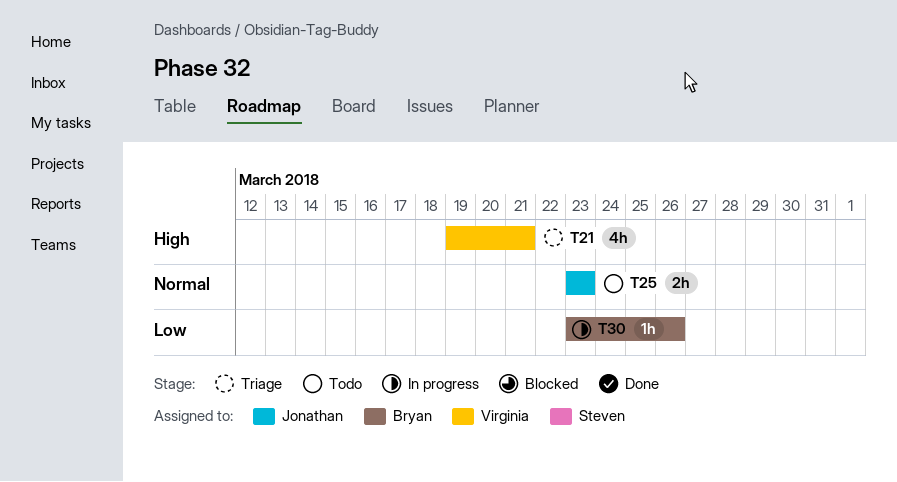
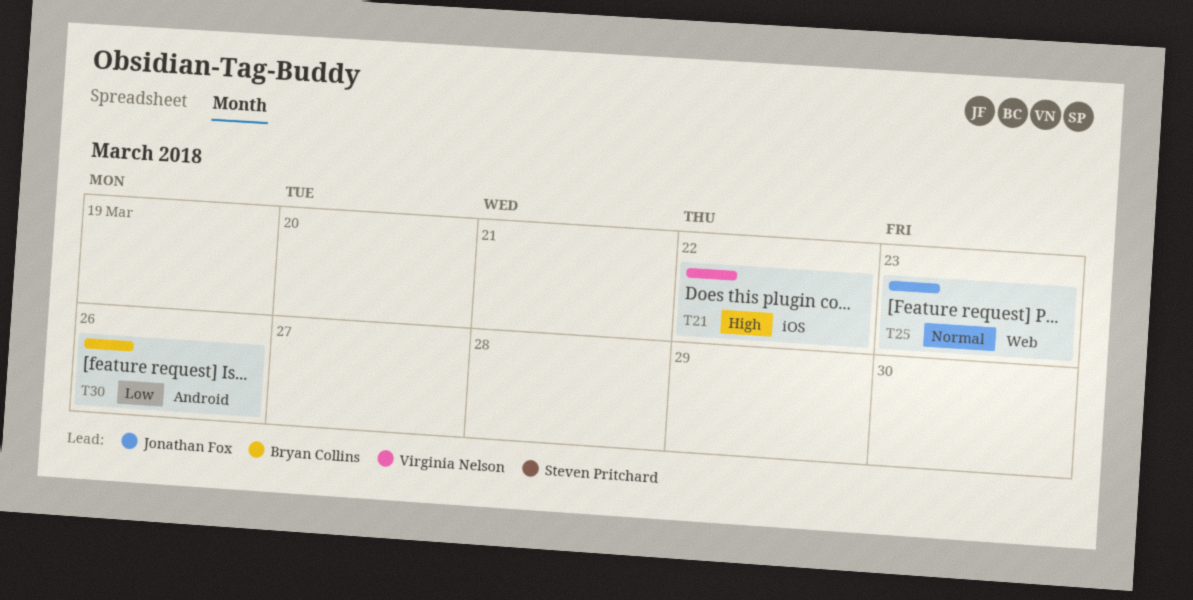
T21, due: Mar 21 -> Mar 22

